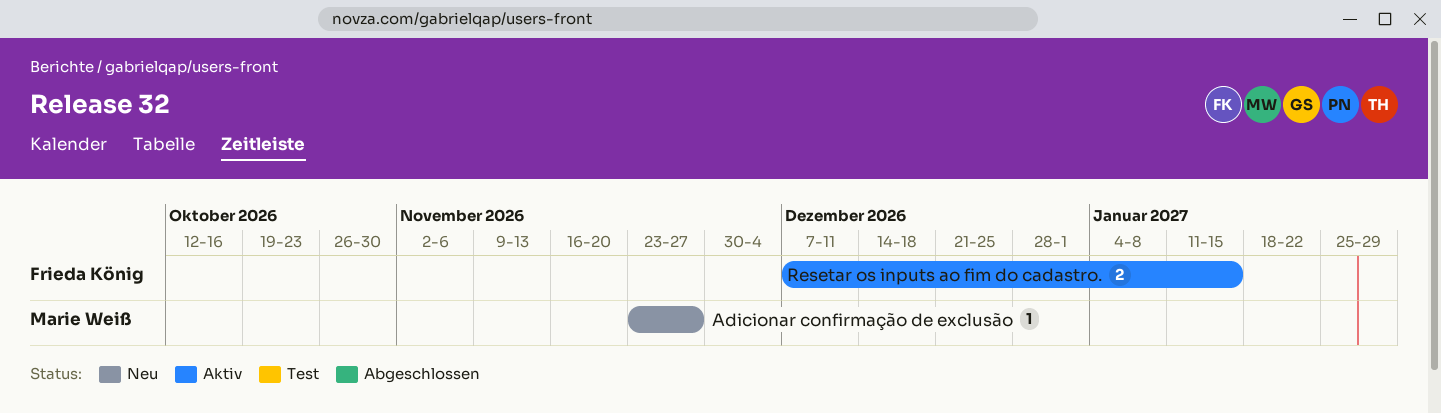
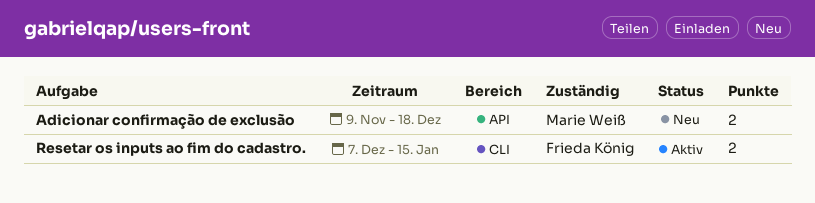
Adicionar confirmação de exclusão, estimate: 1 -> 2
Adicionar confirmação de exclusão, start: Nov 23 -> Nov 9
Adicionar confirmação de exclusão, due: Nov 27 -> Dec 18

